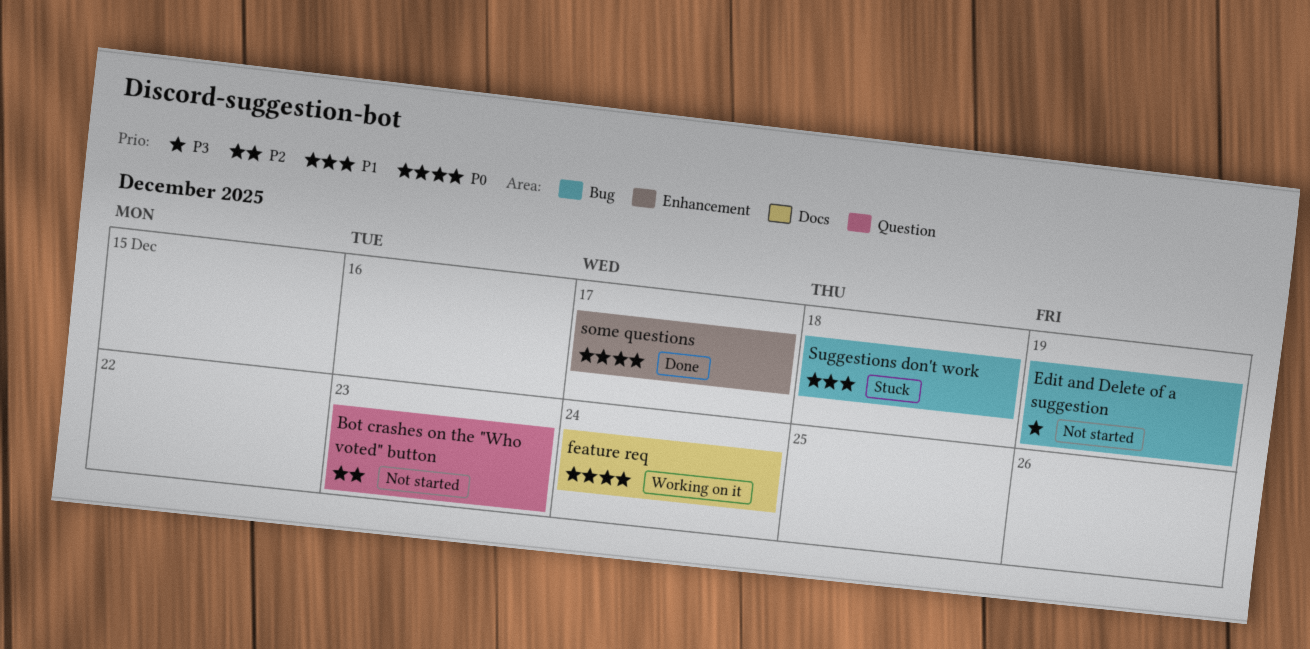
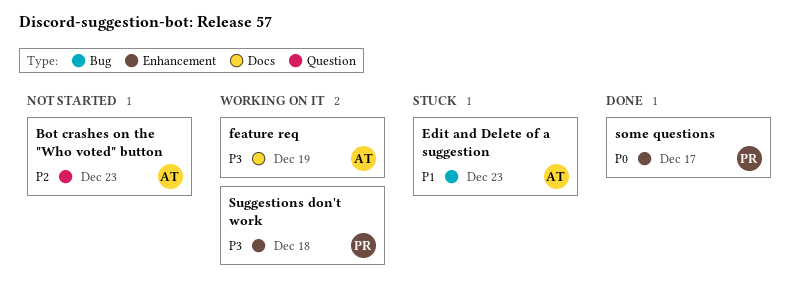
Edit and Delete of a suggestion, status: Not started -> Stuck
Edit and Delete of a suggestion, priority: P3 -> P1
Edit and Delete of a suggestion, due: Dec 19 -> Dec 23
feature req, priority: P0 -> P3
feature req, due: Dec 24 -> Dec 19
Suggestions don't work, status: Stuck -> Working on it
Suggestions don't work, priority: P1 -> P3
Suggestions don't work, label: Bug -> Enhancement

